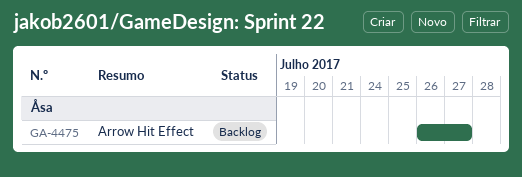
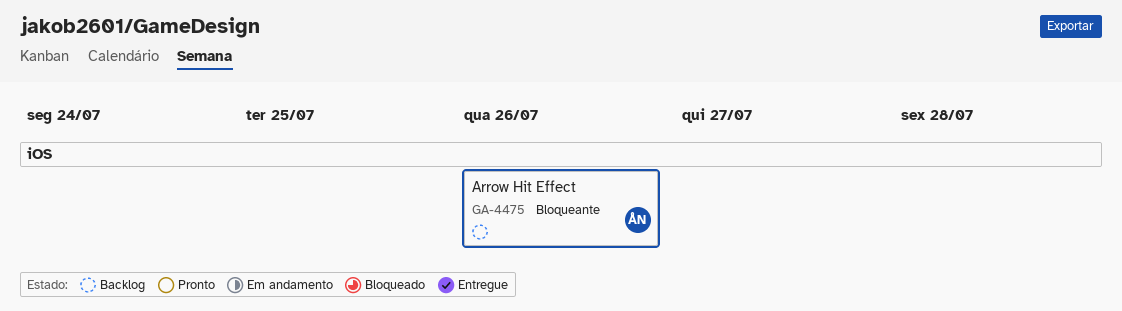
GA-4475, due: Jul 27 -> Jul 26

